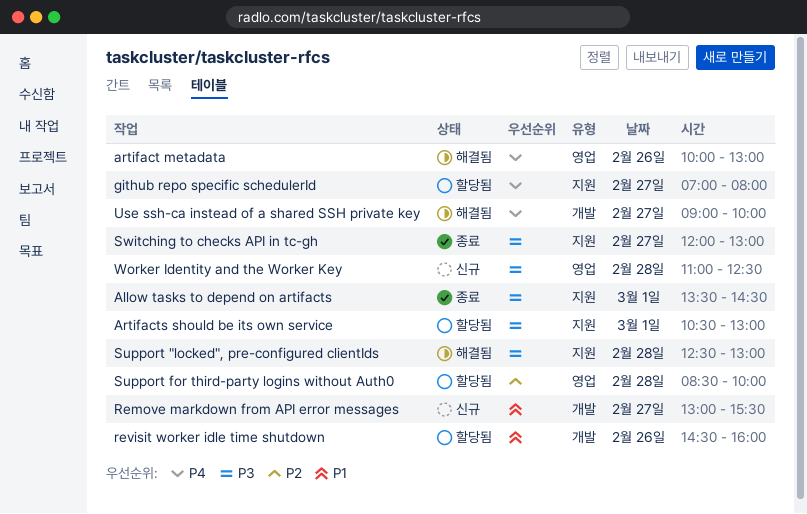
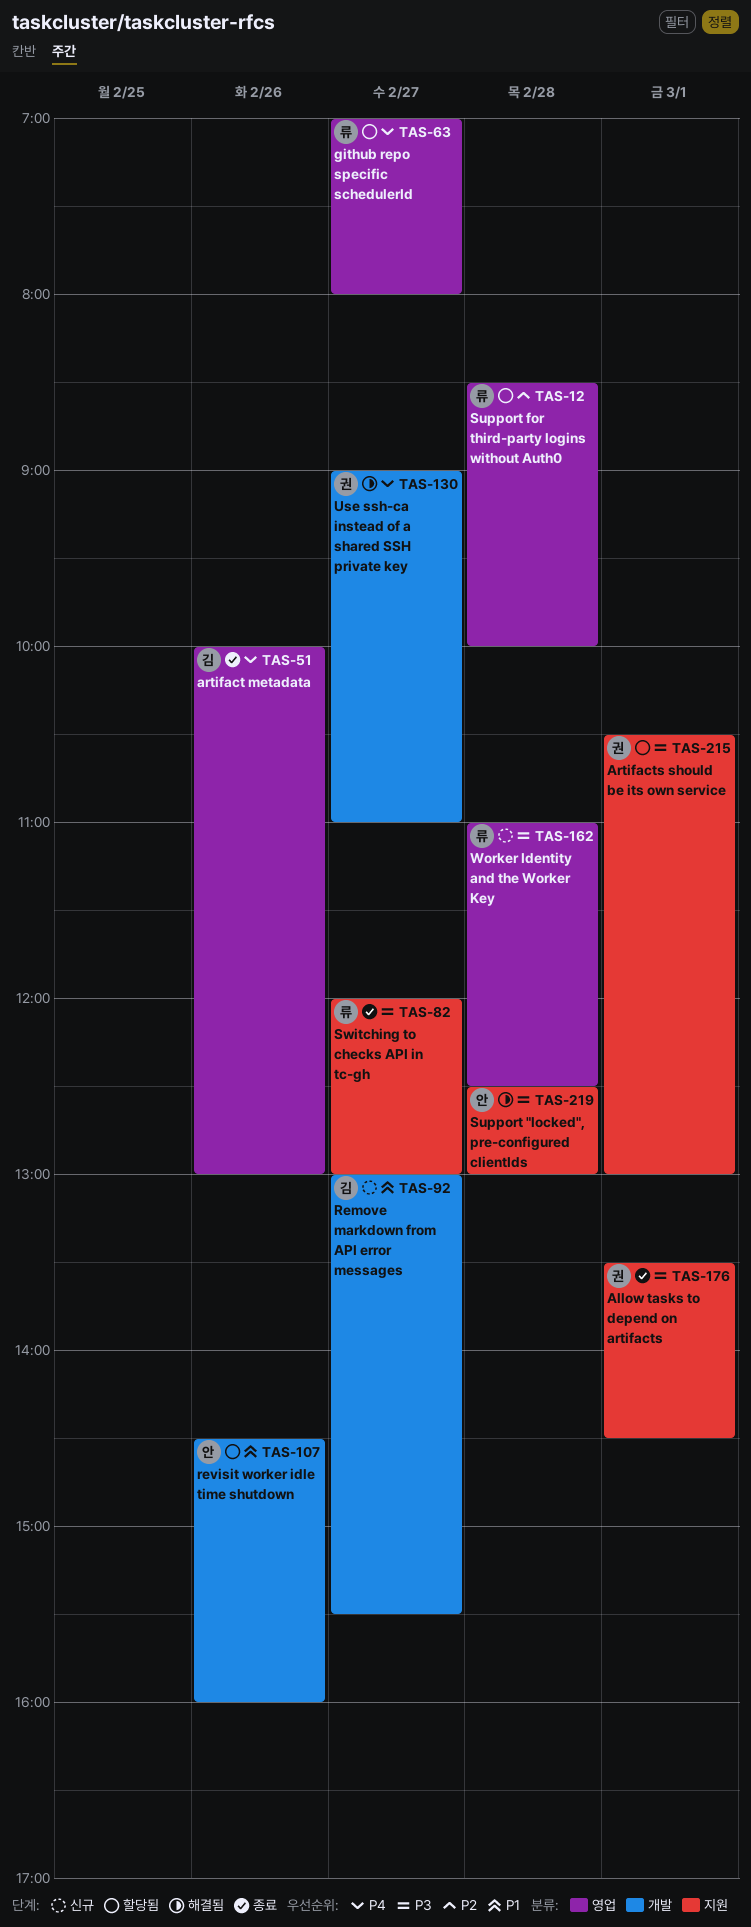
artifact metadata, status: 해결됨 -> 종료
github repo specific schedulerId, label: 지원 -> 영업
Use ssh-ca instead of a shared SSH private key, ends: 10:00 -> 11:00

